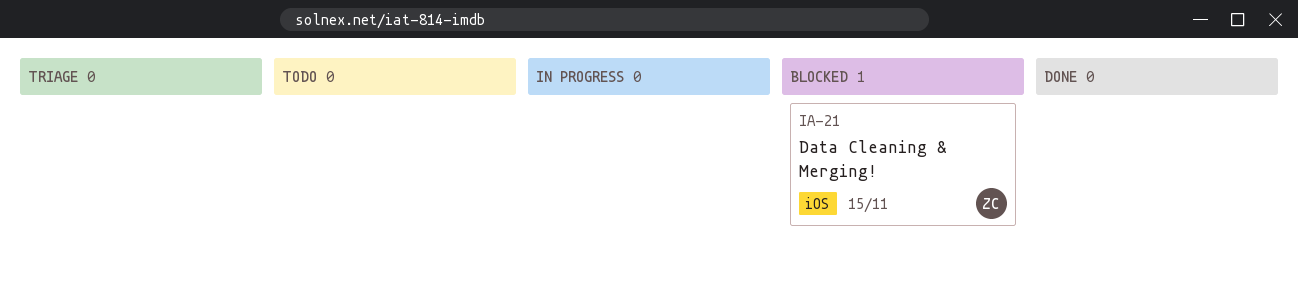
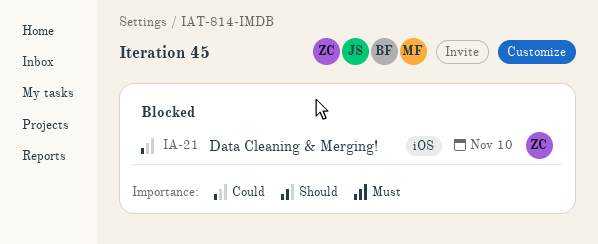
IA-21, due: Nov 15 -> Nov 10

